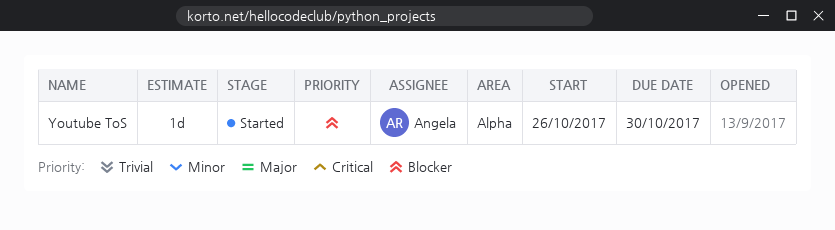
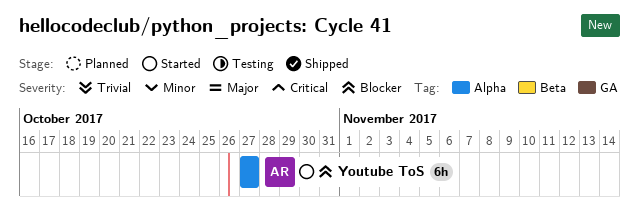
Youtube ToS, estimate: 1d -> 6h
Youtube ToS, start: Oct 26 -> Oct 27
Youtube ToS, due: Oct 30 -> Oct 27

